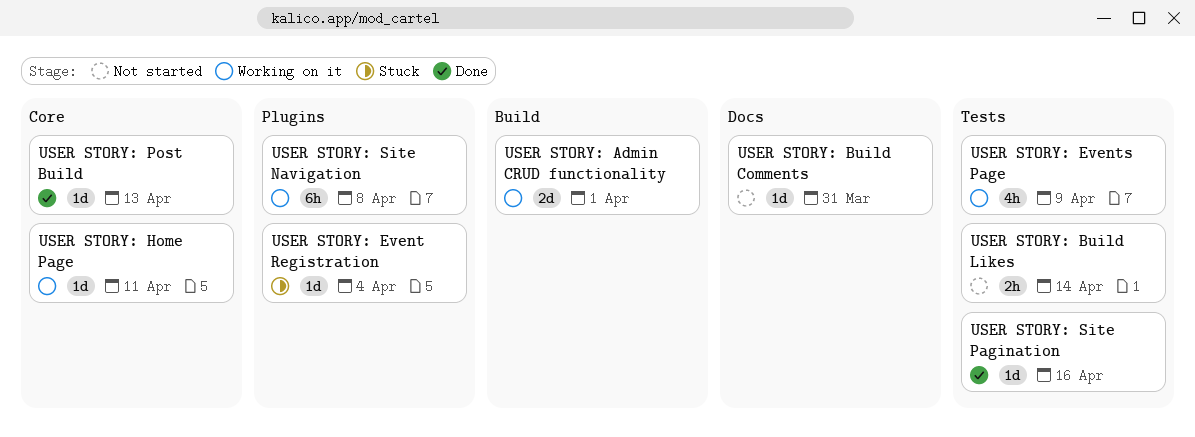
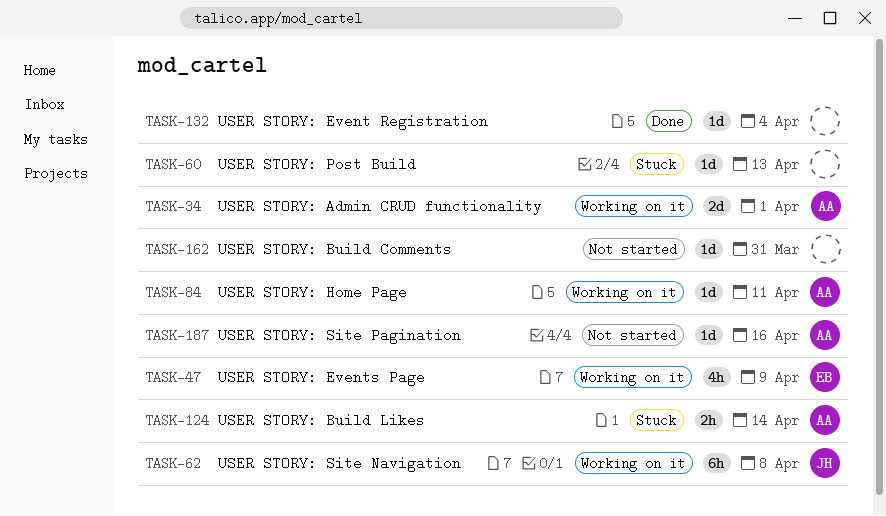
USER STORY: Build Likes, status: Not started -> Stuck
USER STORY: Event Registration, status: Stuck -> Done
USER STORY: Post Build, status: Done -> Stuck
USER STORY: Site Pagination, status: Done -> Not started

